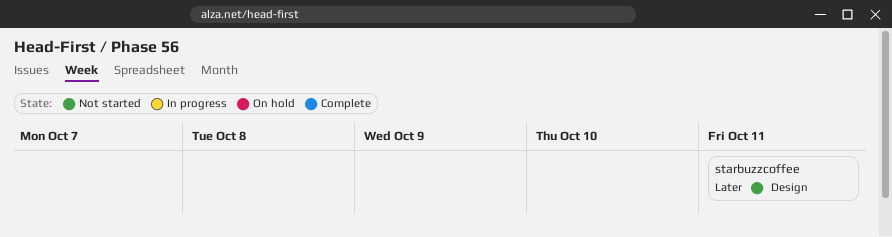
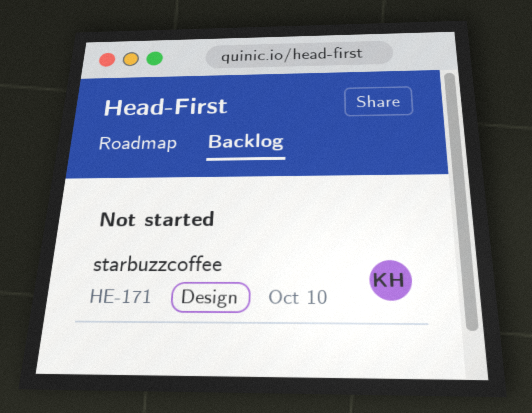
starbuzzcoffee, due: Oct 11 -> Oct 10

